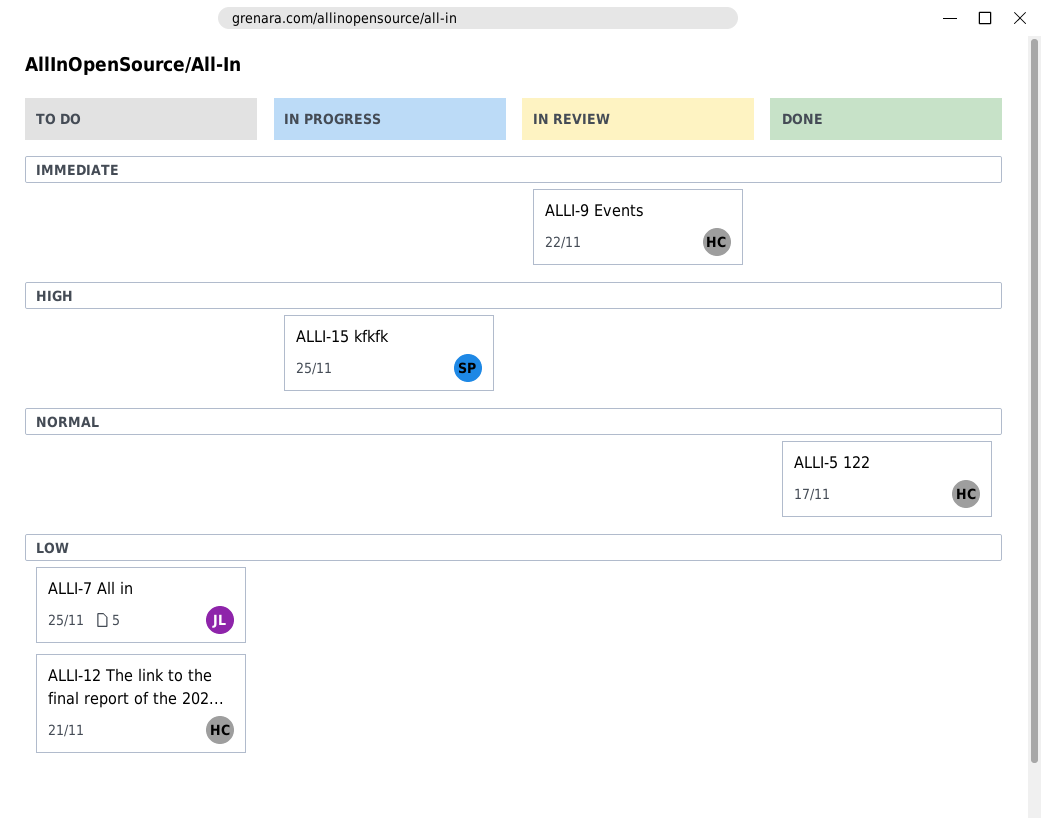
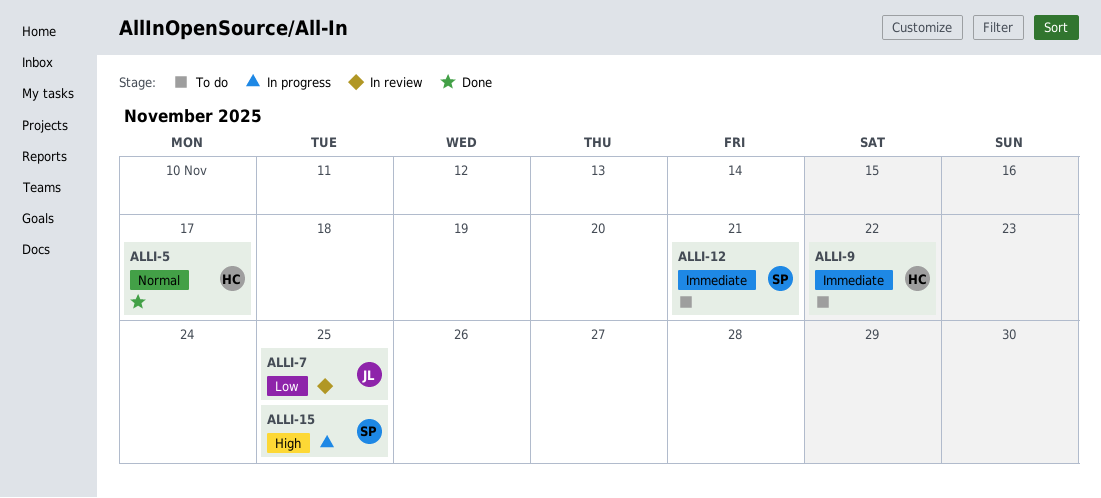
ALLI-7, status: To do -> In review
ALLI-9, status: In review -> To do
ALLI-12, owner: HC -> SP
ALLI-12, priority: Low -> Immediate

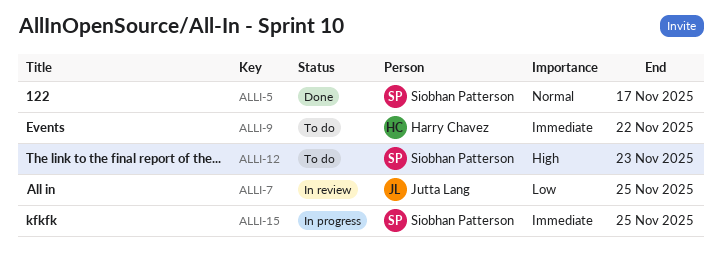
ALLI-5, owner: Harry Chavez -> Siobhan Patterson
ALLI-12, priority: Immediate -> High
ALLI-12, due: Nov 21 -> Nov 23
ALLI-15, priority: High -> Immediate

